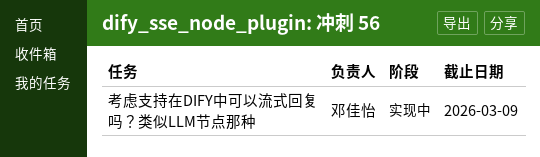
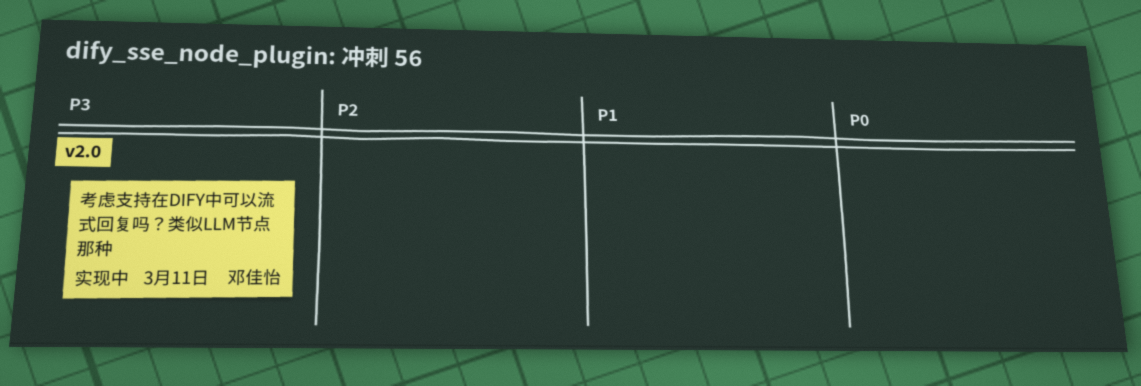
考虑支持在DIFY中可以流式回复吗？类似LLM节点那种, due: Mar 9 -> Mar 11

